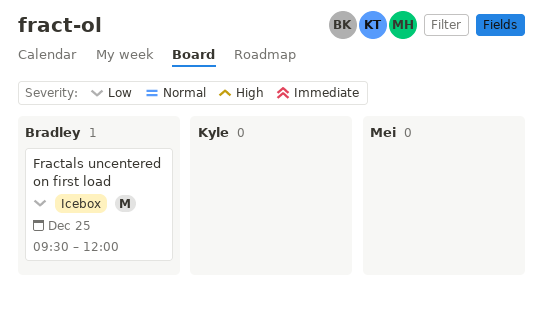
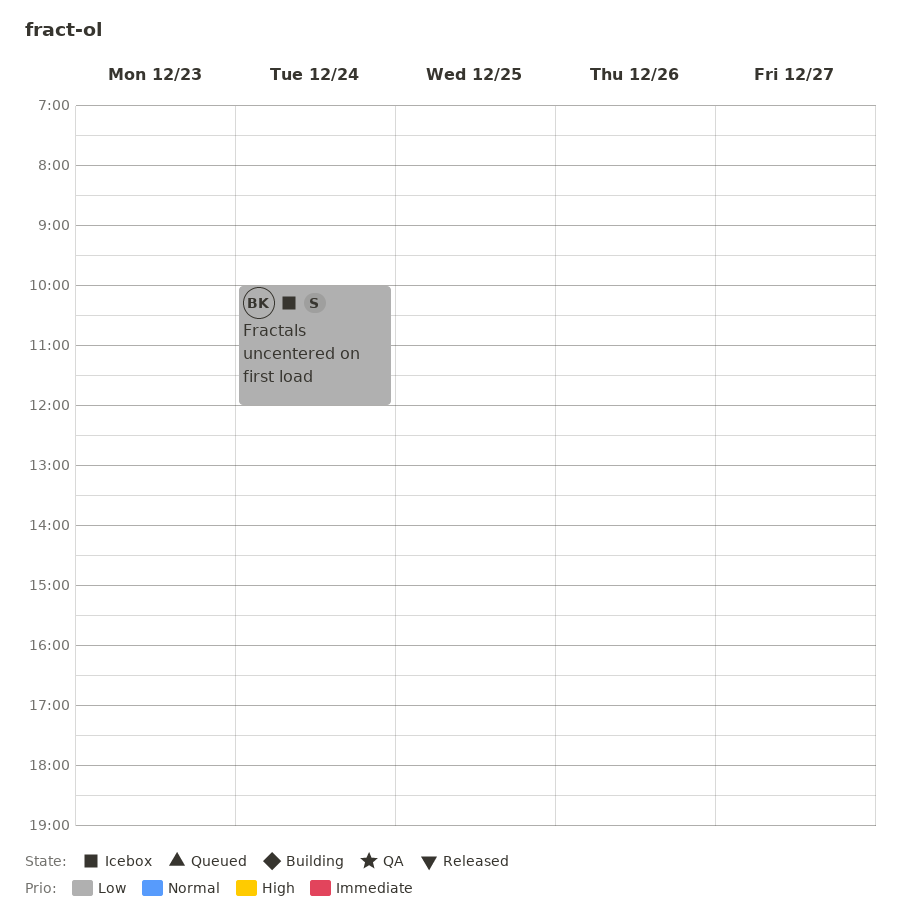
Fractals uncentered on first load, estimate: M -> S
Fractals uncentered on first load, day: Dec 25 -> Dec 24
Fractals uncentered on first load, begins: 09:30 -> 10:00

